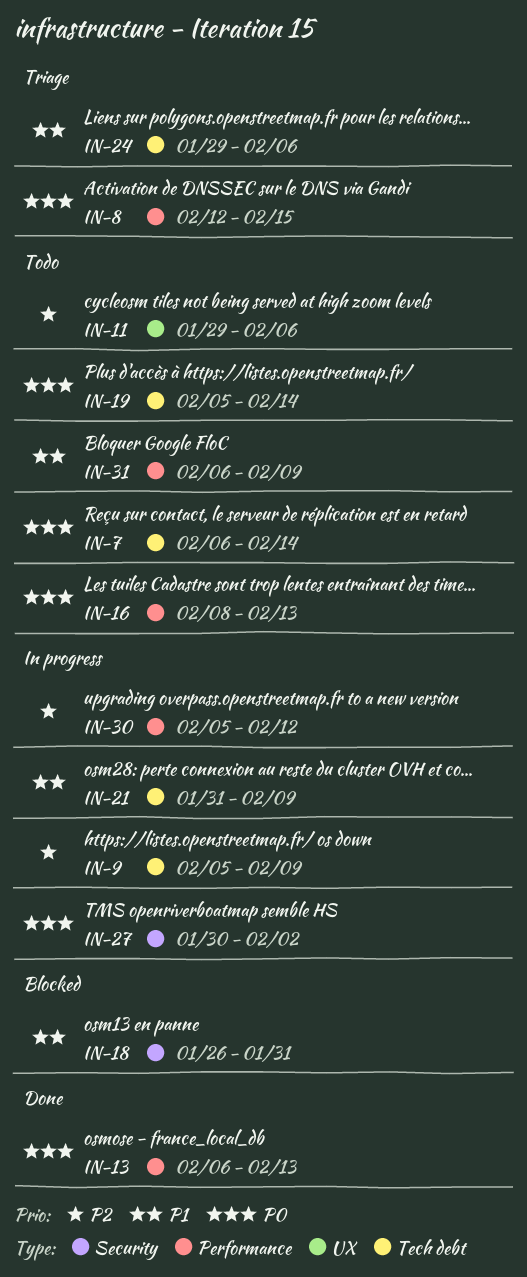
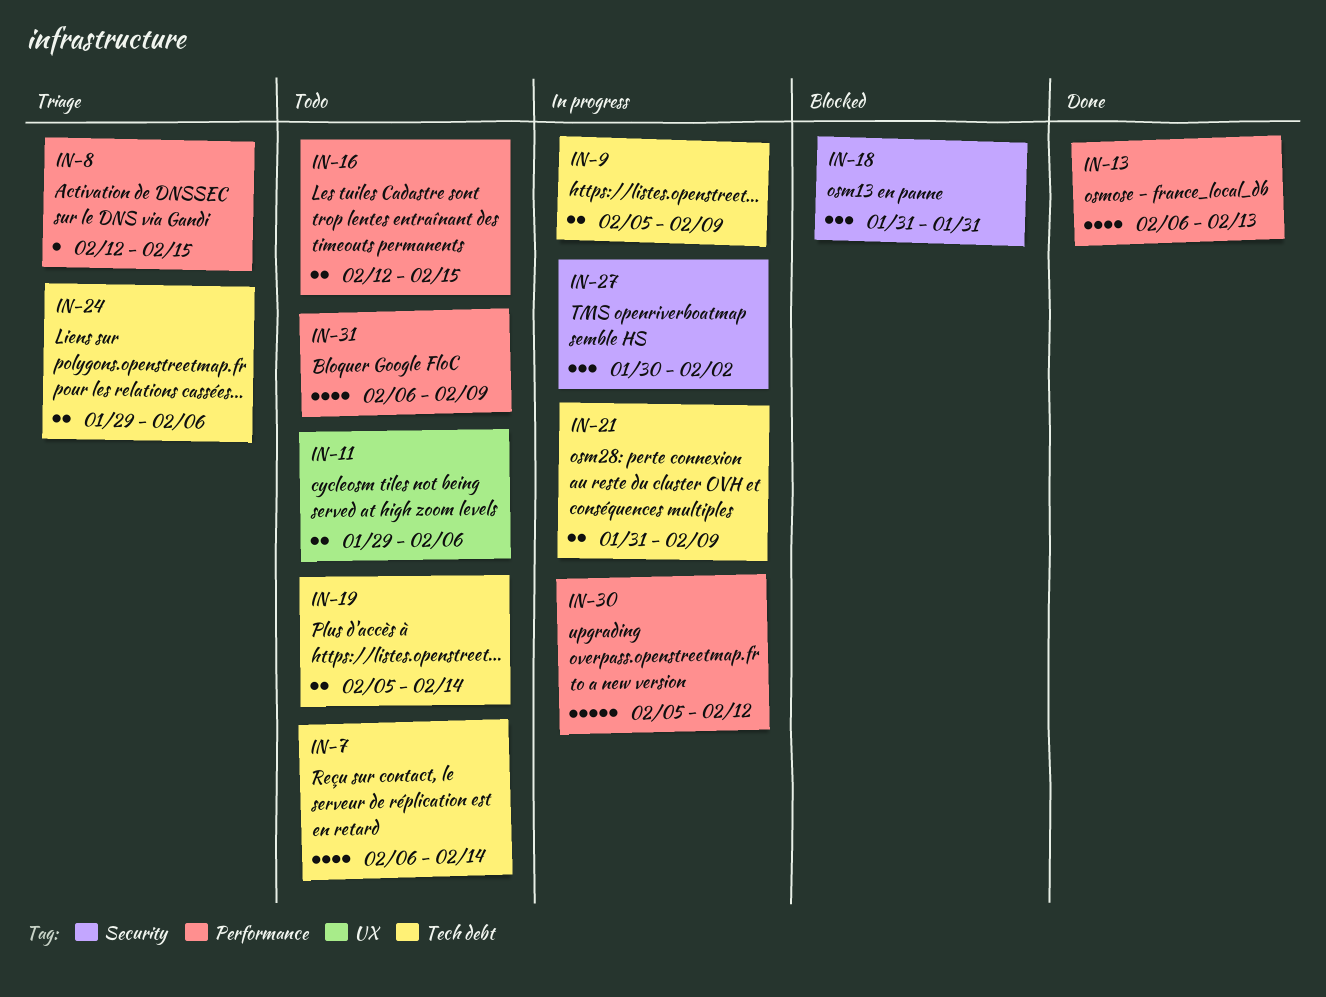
IN-16, start: Feb 8 -> Feb 12
IN-16, due: Feb 13 -> Feb 15
IN-18, start: Jan 26 -> Jan 31

